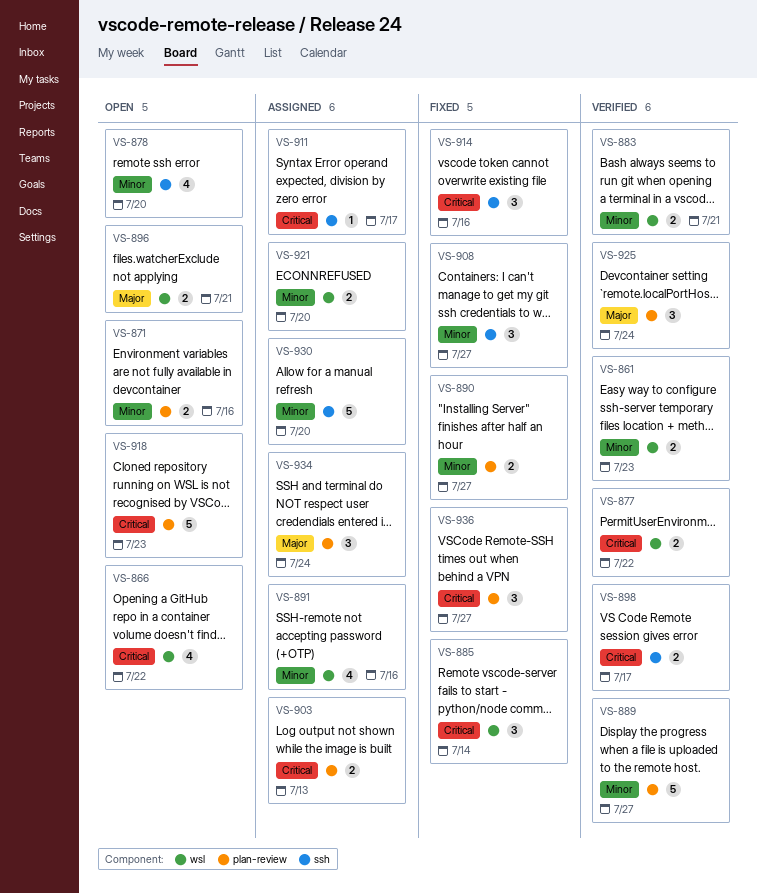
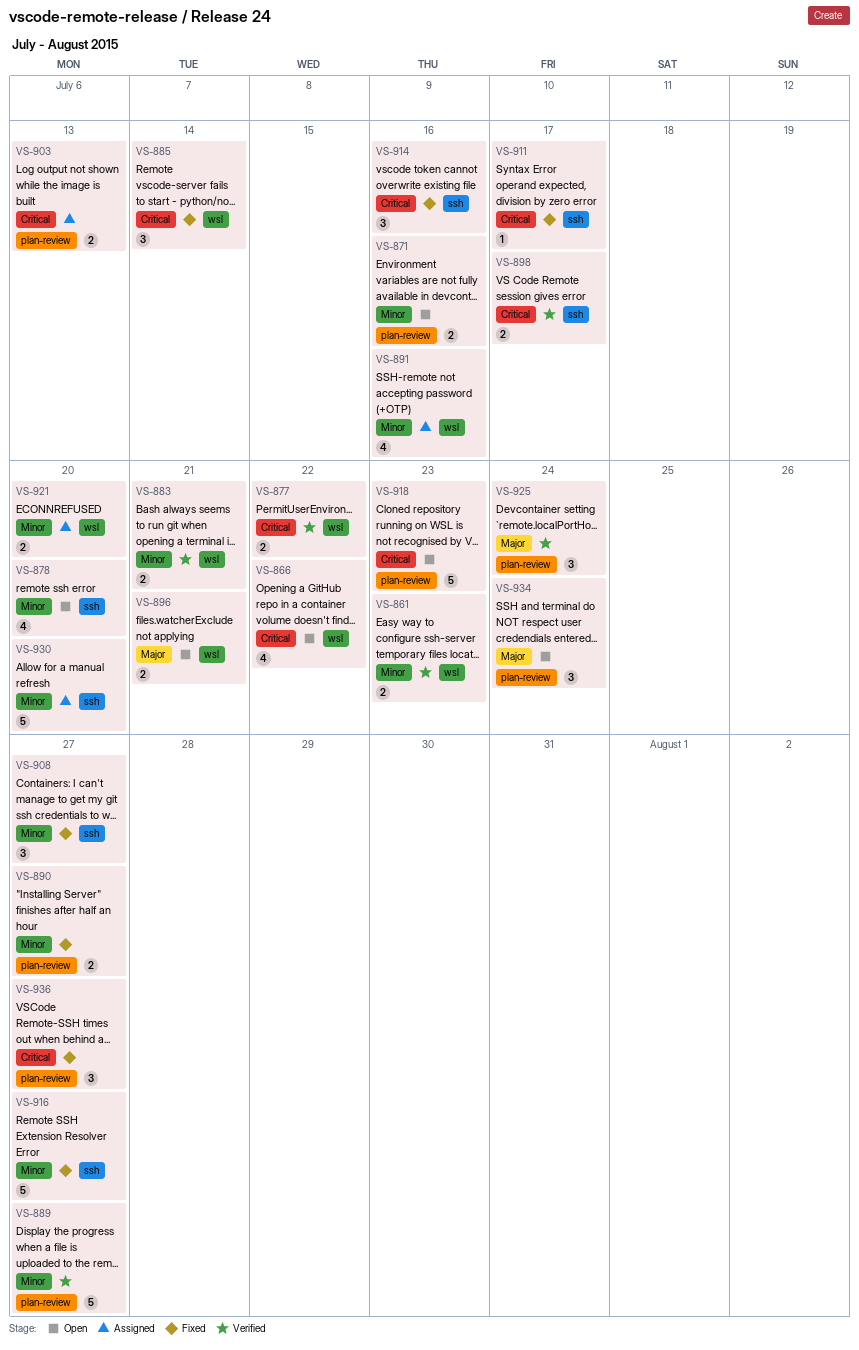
VS-911, status: Assigned -> Fixed
VS-916: none -> present
VS-934, status: Assigned -> Open

